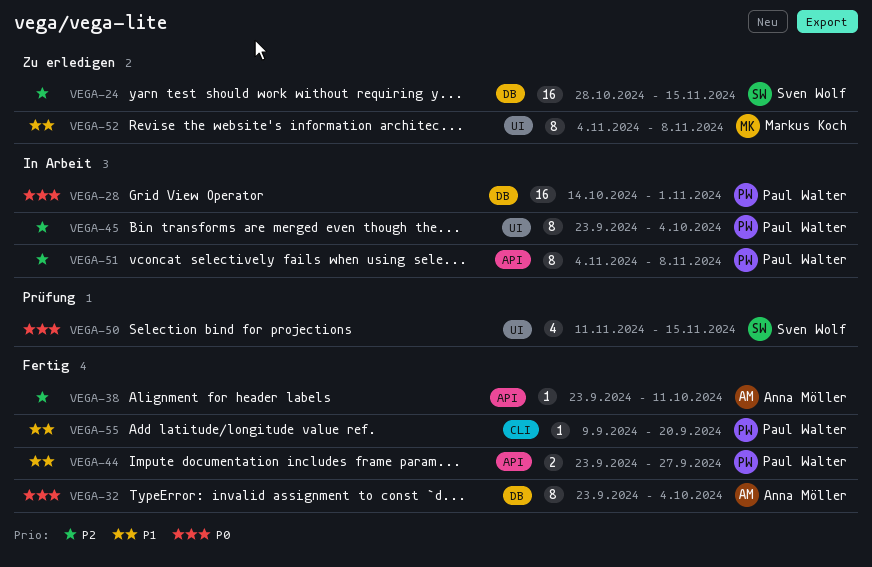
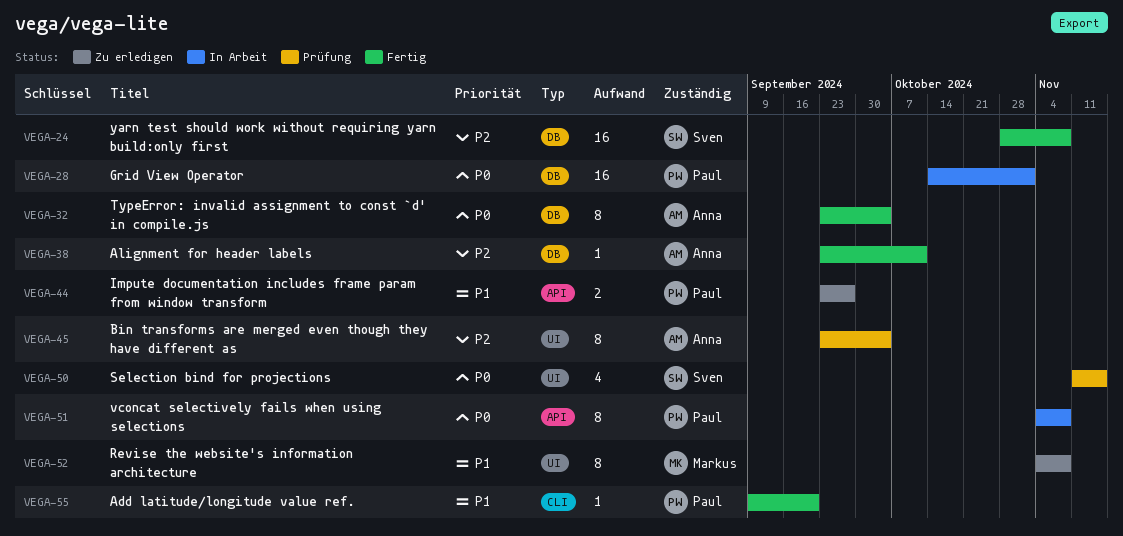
VEGA-24, status: Zu erledigen -> Fertig
VEGA-24, due: Nov 15 -> Nov 8
VEGA-38, label: API -> DB
VEGA-44, status: Fertig -> Zu erledigen
VEGA-45, status: In Arbeit -> Prüfung
VEGA-45, owner: Paul Walter -> Anna Möller
VEGA-51, priority: P2 -> P0

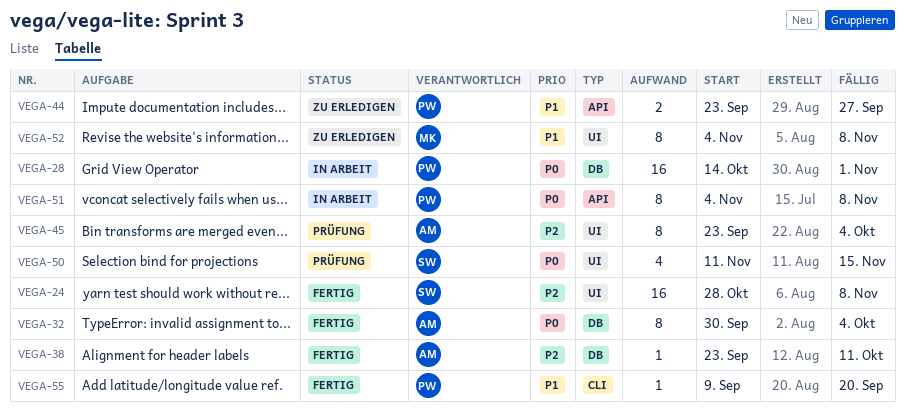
VEGA-24, label: DB -> UI
VEGA-32, start: Sep 23 -> Sep 30

